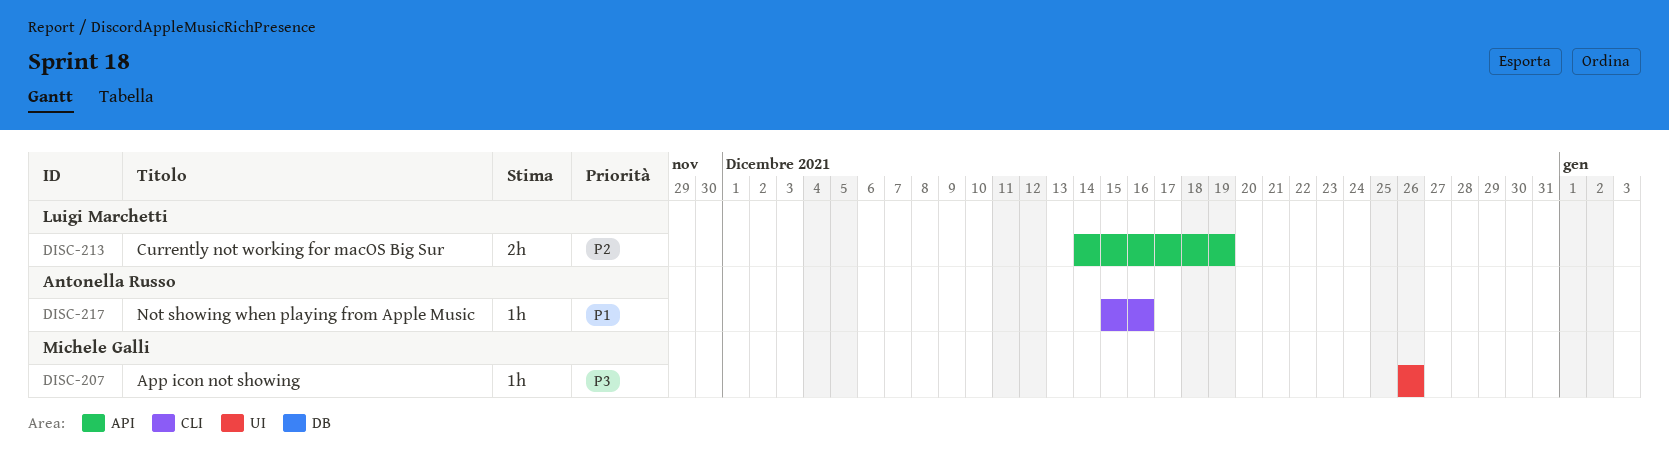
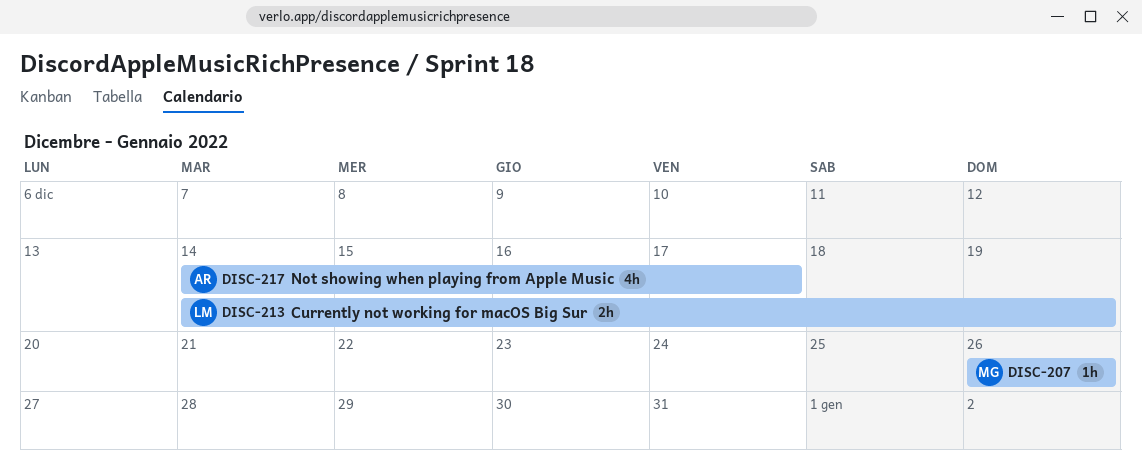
DISC-217, estimate: 1h -> 4h
DISC-217, start: Dec 15 -> Dec 14
DISC-217, due: Dec 16 -> Dec 17

